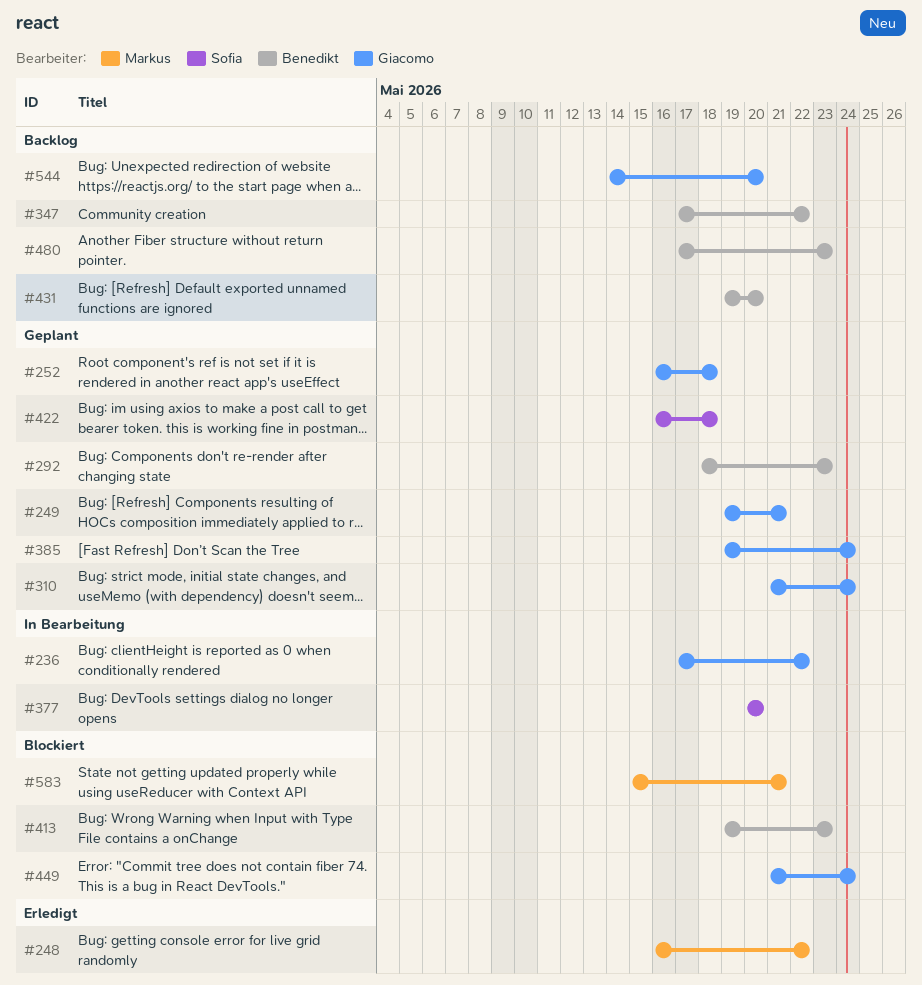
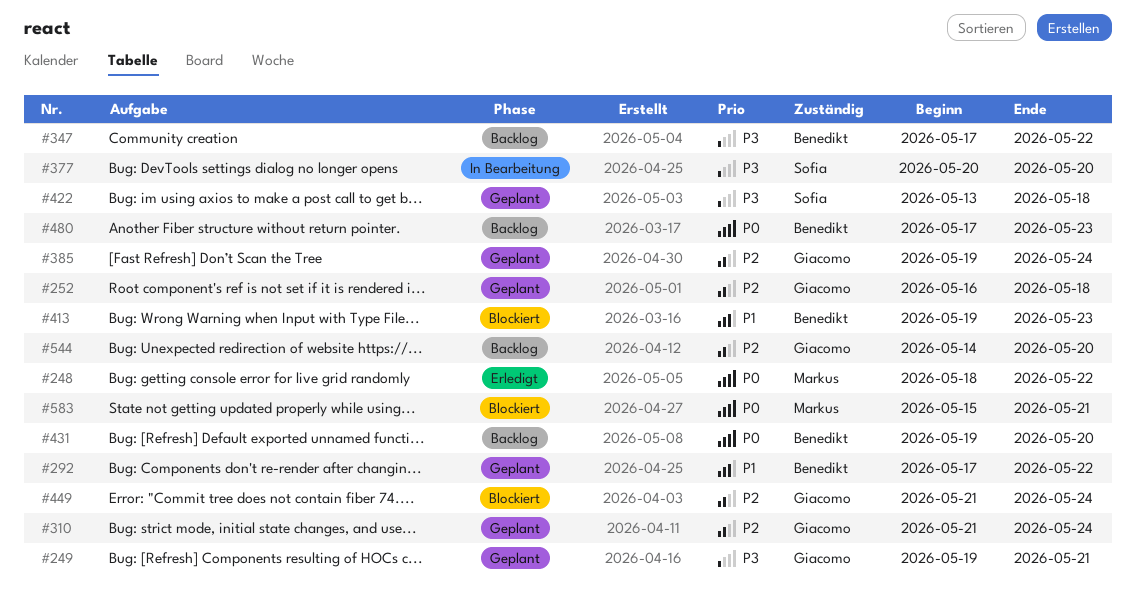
#236: present -> none
#248, start: May 16 -> May 18
#292, start: May 18 -> May 17
#292, due: May 23 -> May 22
#422, start: May 16 -> May 13

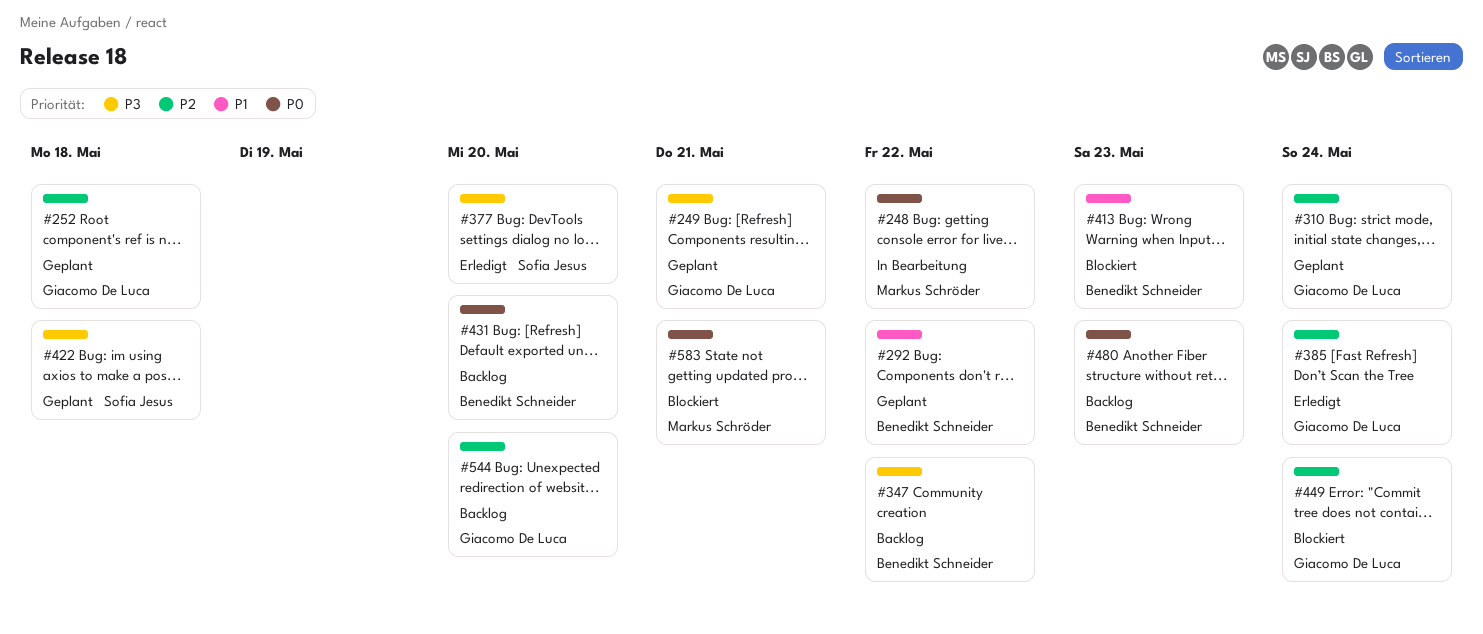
#248, status: Erledigt -> In Bearbeitung
#377, status: In Bearbeitung -> Erledigt
#385, status: Geplant -> Erledigt

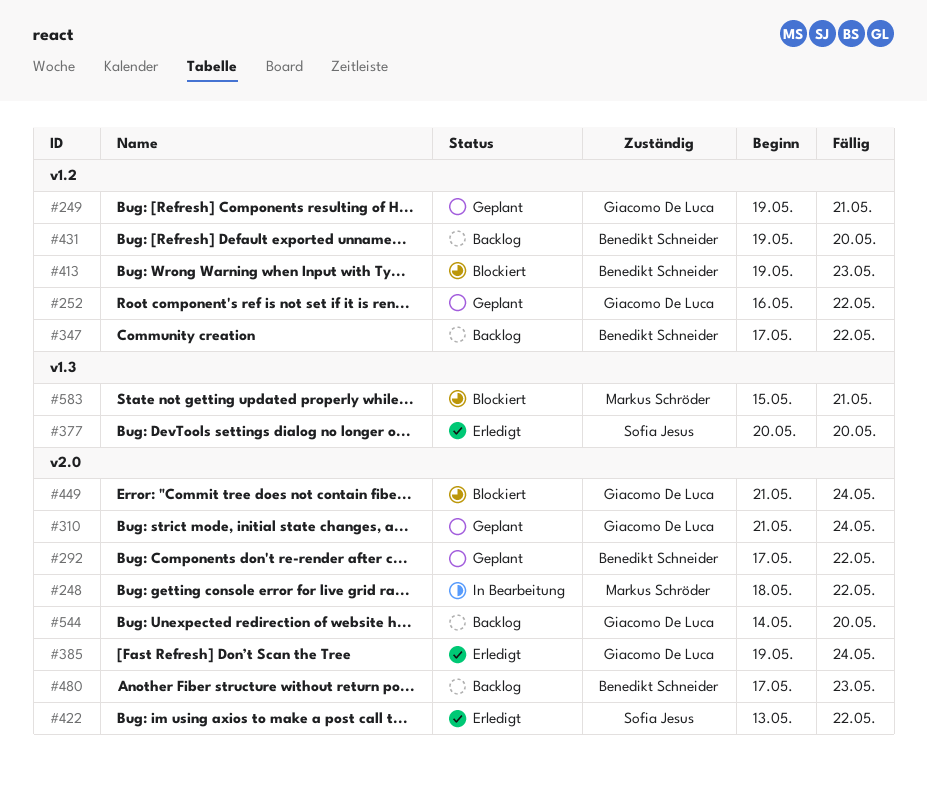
#252, due: May 18 -> May 22
#422, status: Geplant -> Erledigt
#422, due: May 18 -> May 22

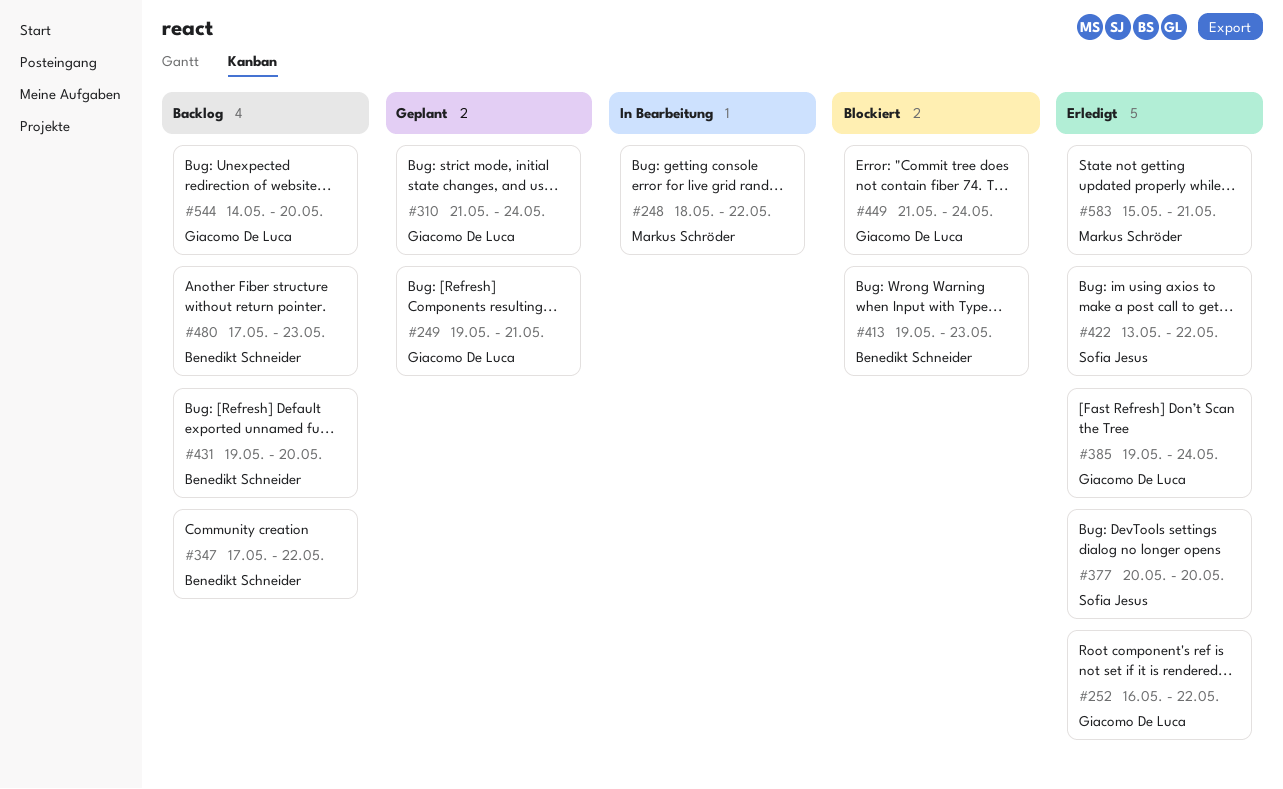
#252, status: Geplant -> Erledigt
#292: present -> none
#583, status: Blockiert -> Erledigt

